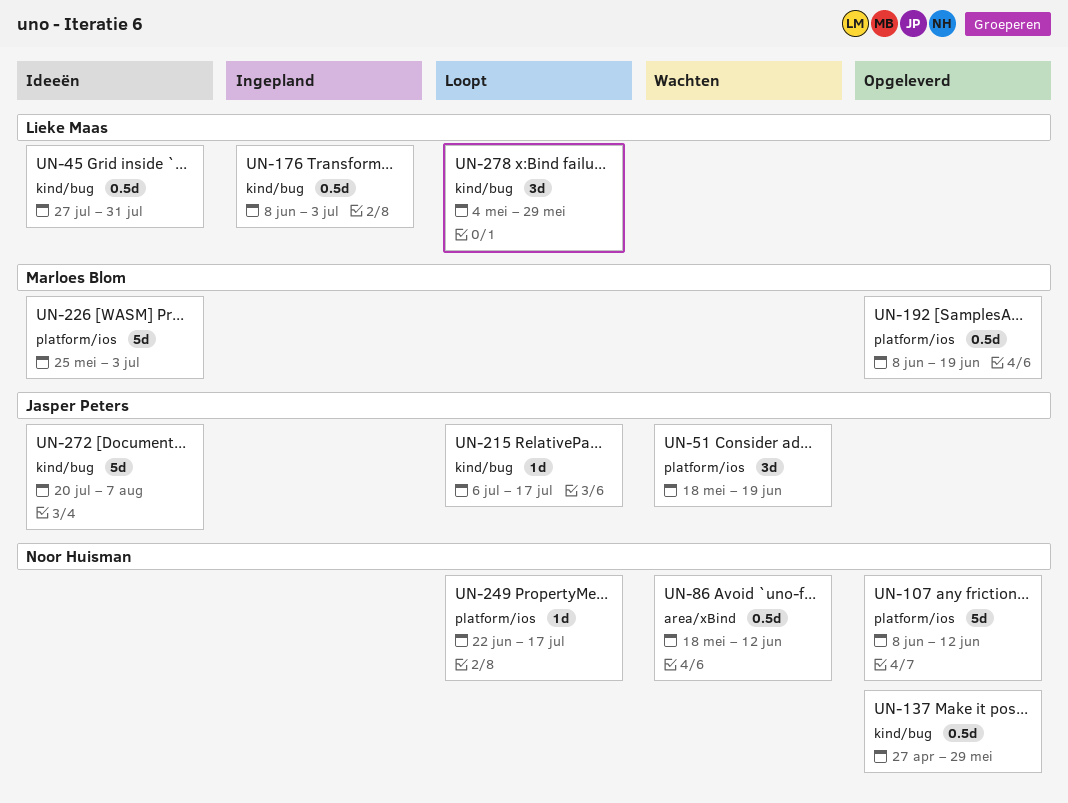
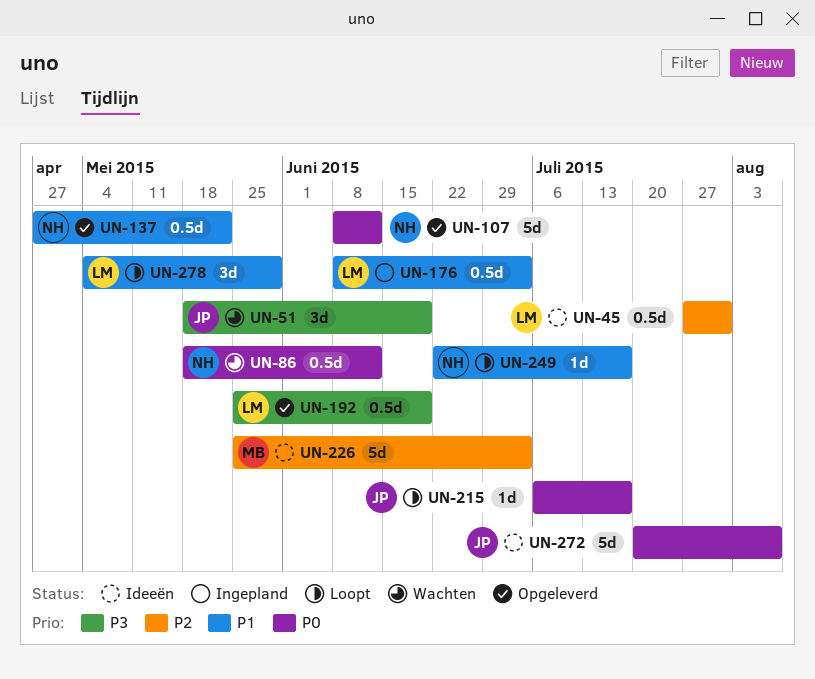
UN-137, due: May 29 -> May 22
UN-192, owner: Marloes Blom -> Lieke Maas
UN-192, start: Jun 8 -> May 25

